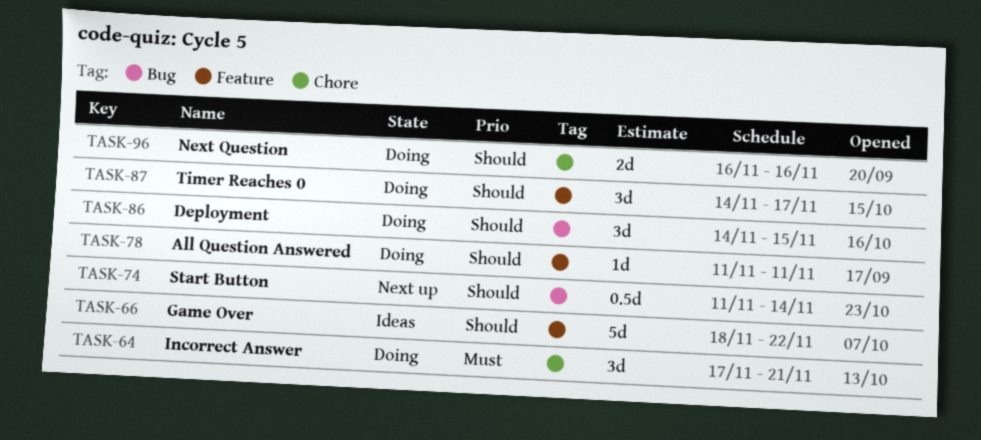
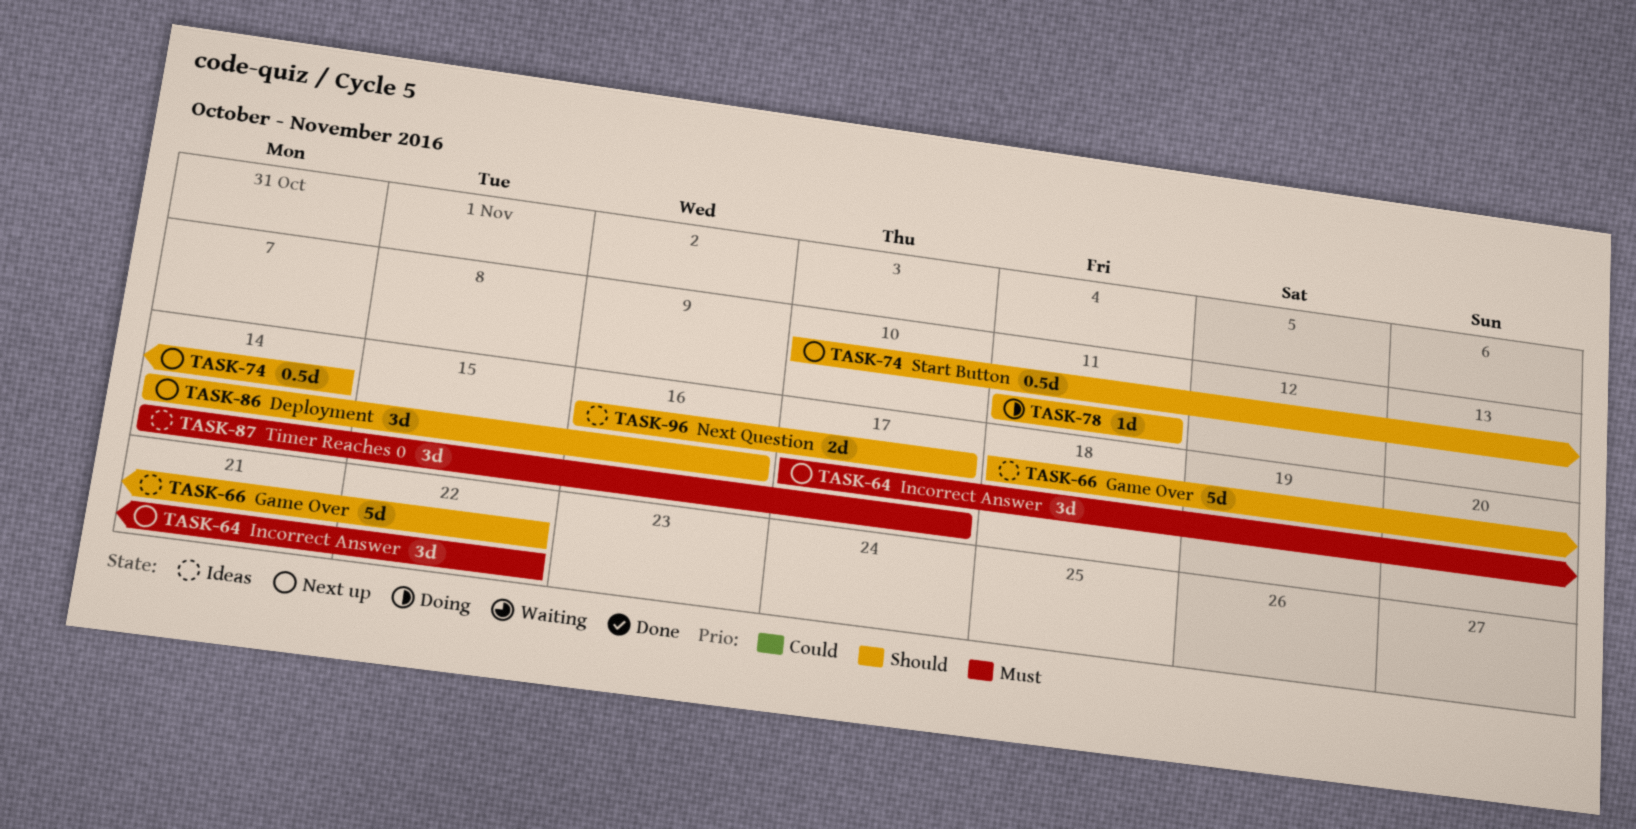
TASK-64, status: Doing -> Next up
TASK-64, due: Nov 21 -> Nov 22
TASK-74, start: Nov 11 -> Nov 10
TASK-86, status: Doing -> Next up
TASK-86, due: Nov 15 -> Nov 16
TASK-87, status: Doing -> Ideas
TASK-87, priority: Should -> Must
TASK-96, status: Doing -> Ideas
TASK-96, due: Nov 16 -> Nov 17

